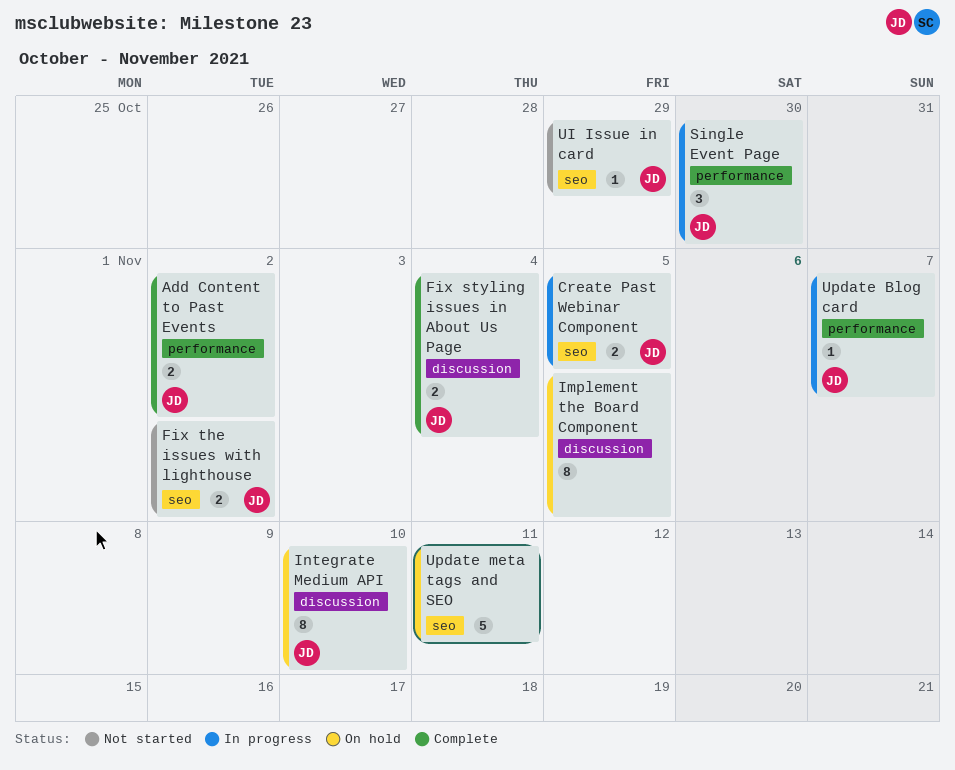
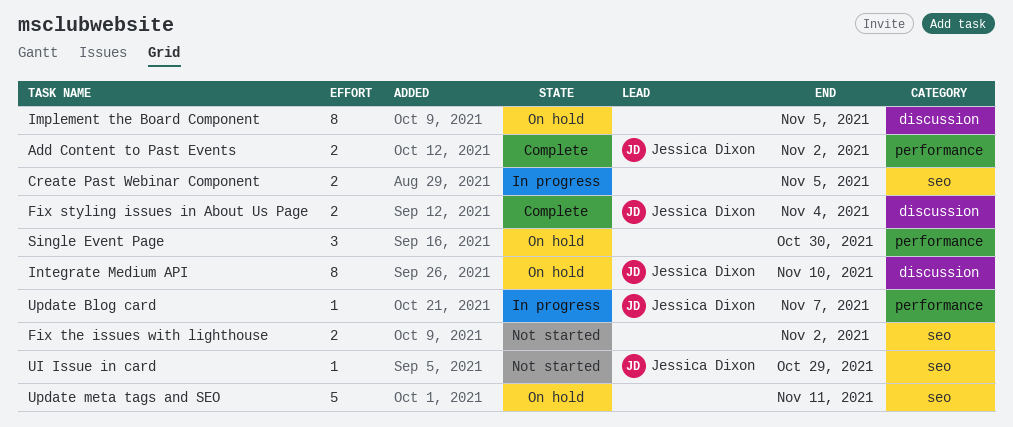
Create Past Webinar Component, owner: Jessica Dixon -> none
Fix the issues with lighthouse, owner: Jessica Dixon -> none
Single Event Page, status: In progress -> On hold
Single Event Page, owner: Jessica Dixon -> none

